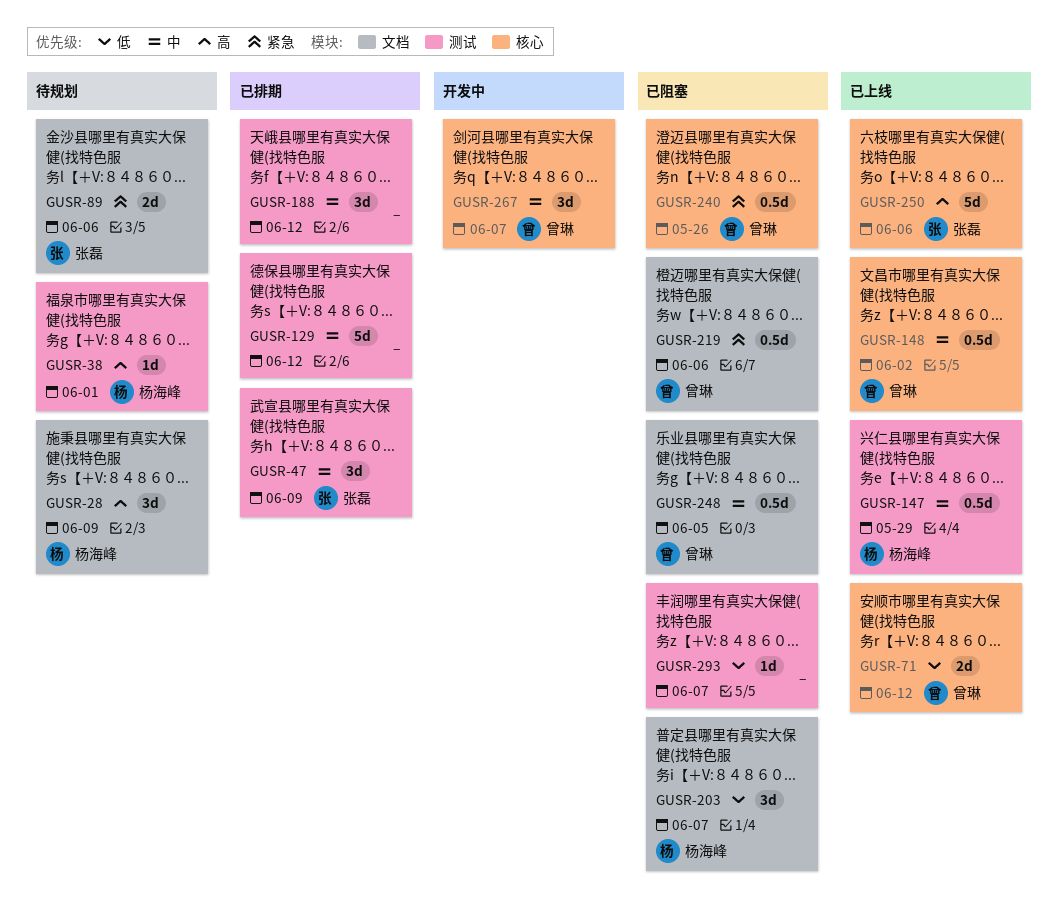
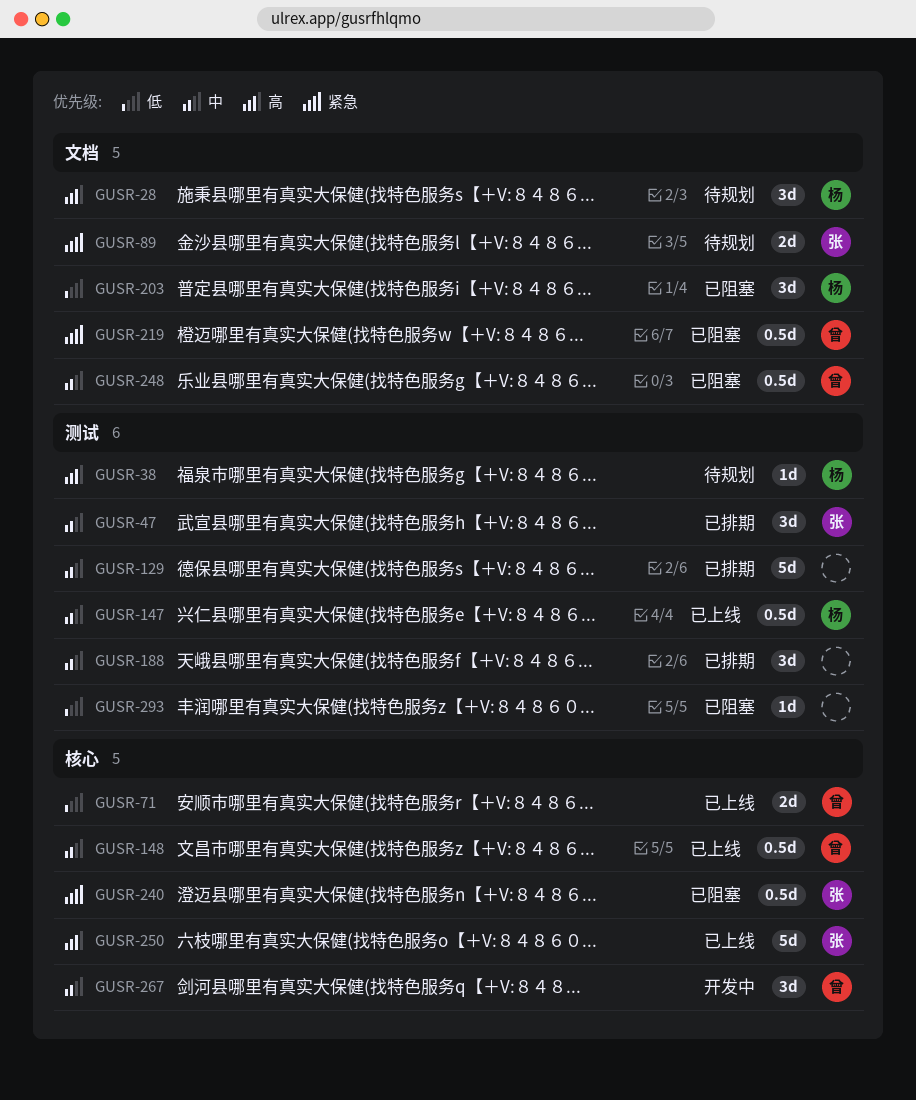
GUSR-240, owner: 曾琳 -> 张磊

